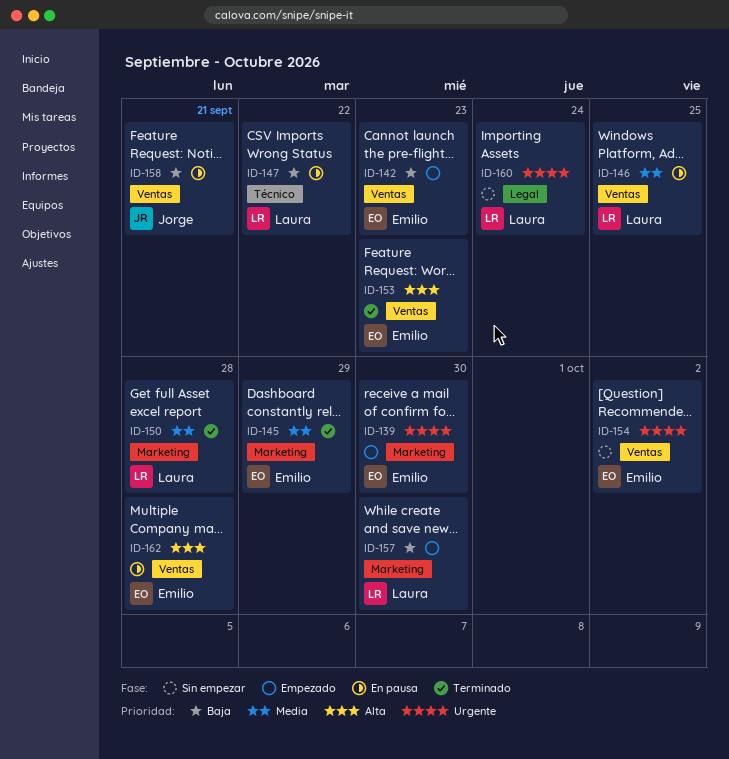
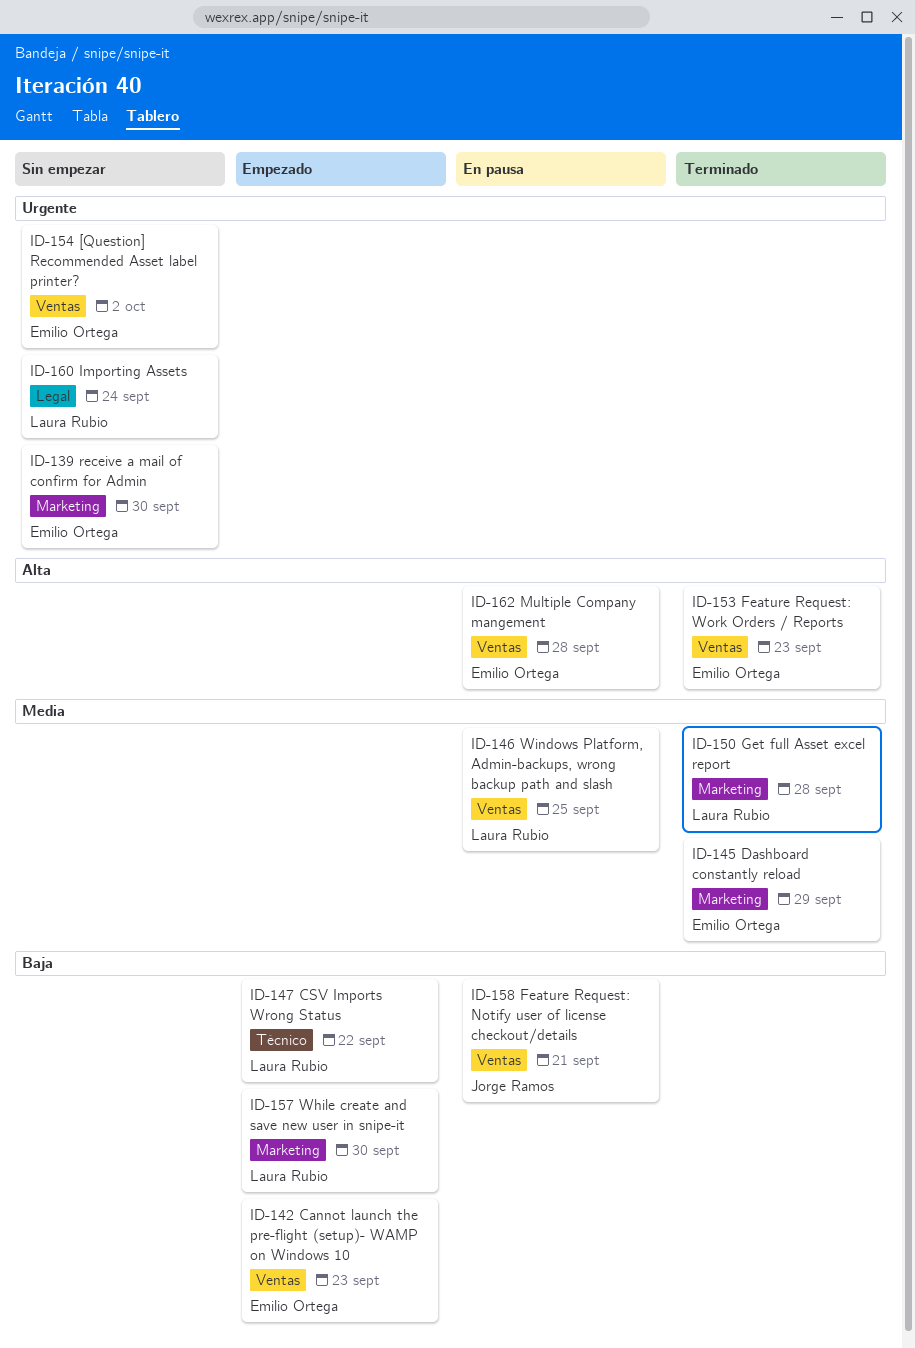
ID-139, status: Empezado -> Sin empezar
ID-147, status: En pausa -> Empezado

